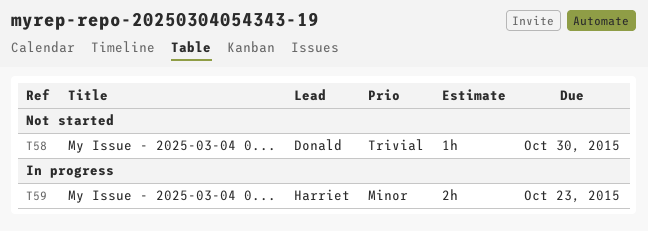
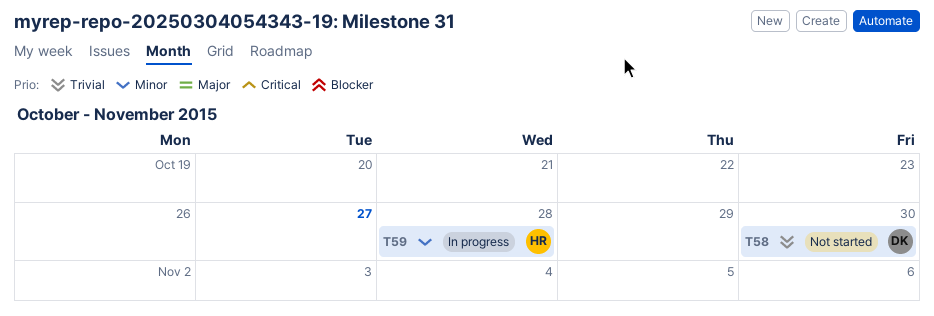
T59, due: Oct 23 -> Oct 28

